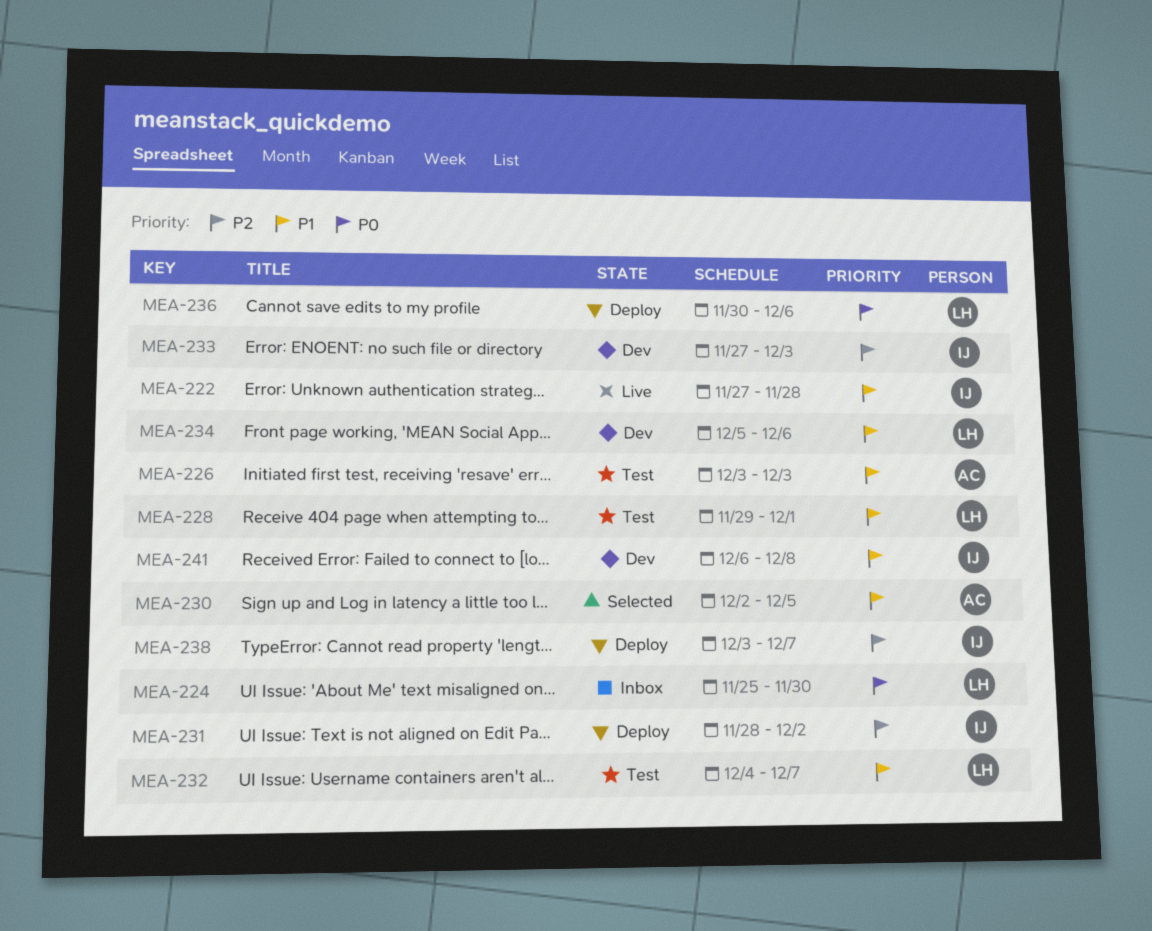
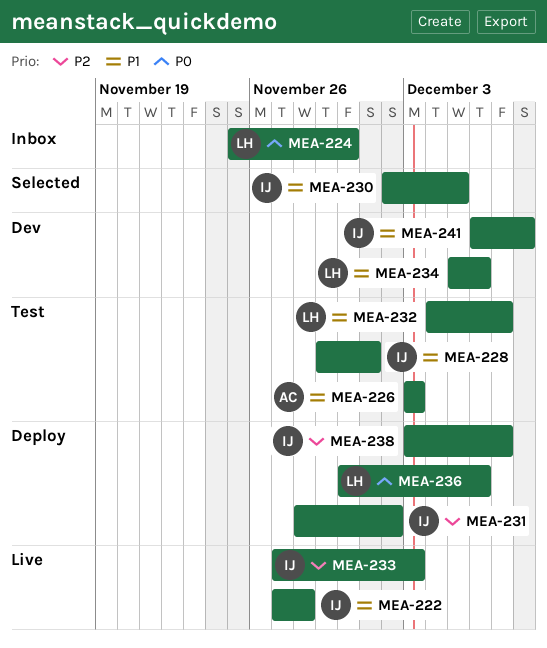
MEA-228, owner: LH -> IJ
MEA-230, owner: AC -> IJ
MEA-233, status: Dev -> Live

